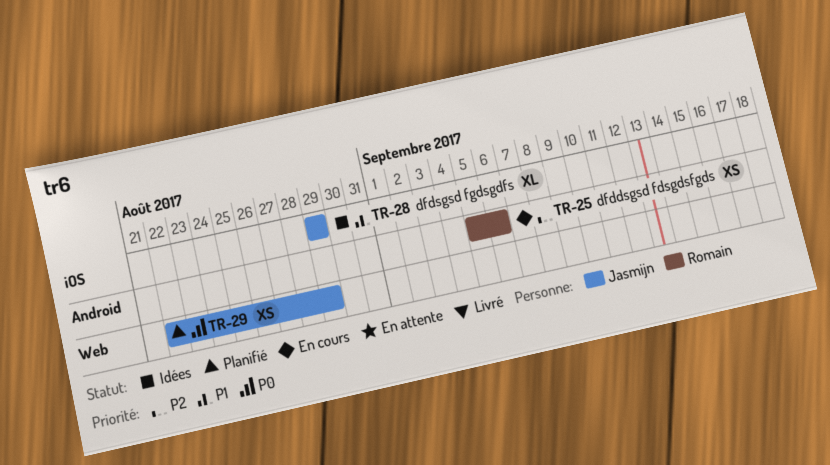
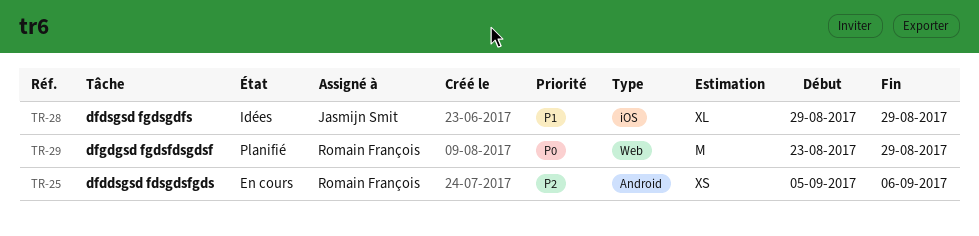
TR-29, owner: Jasmijn Smit -> Romain François
TR-29, estimate: XS -> M
TR-29, start: Aug 22 -> Aug 23

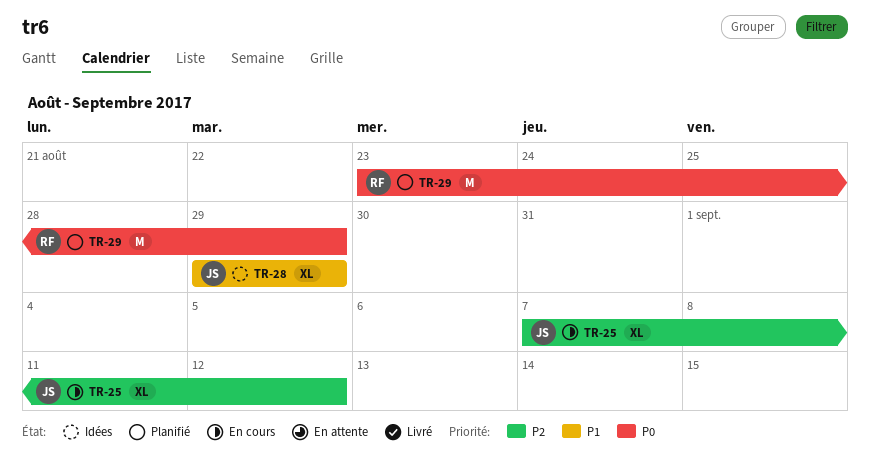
TR-25, owner: Romain François -> Jasmijn Smit
TR-25, estimate: XS -> XL
TR-25, start: Sep 5 -> Sep 7
TR-25, due: Sep 6 -> Sep 12

